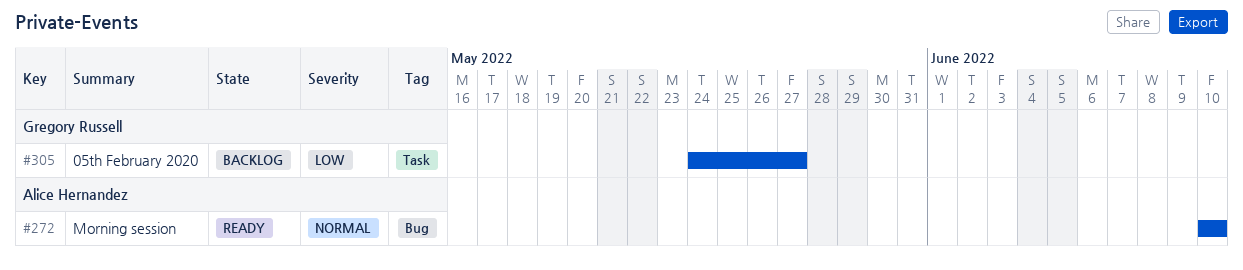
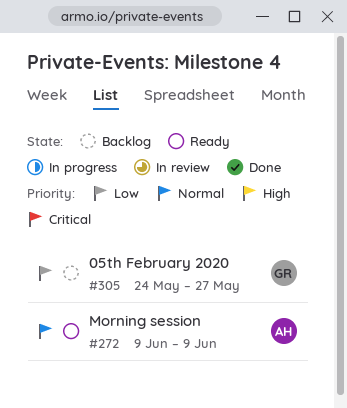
#272, start: Jun 10 -> Jun 9
#272, due: Jun 10 -> Jun 9

